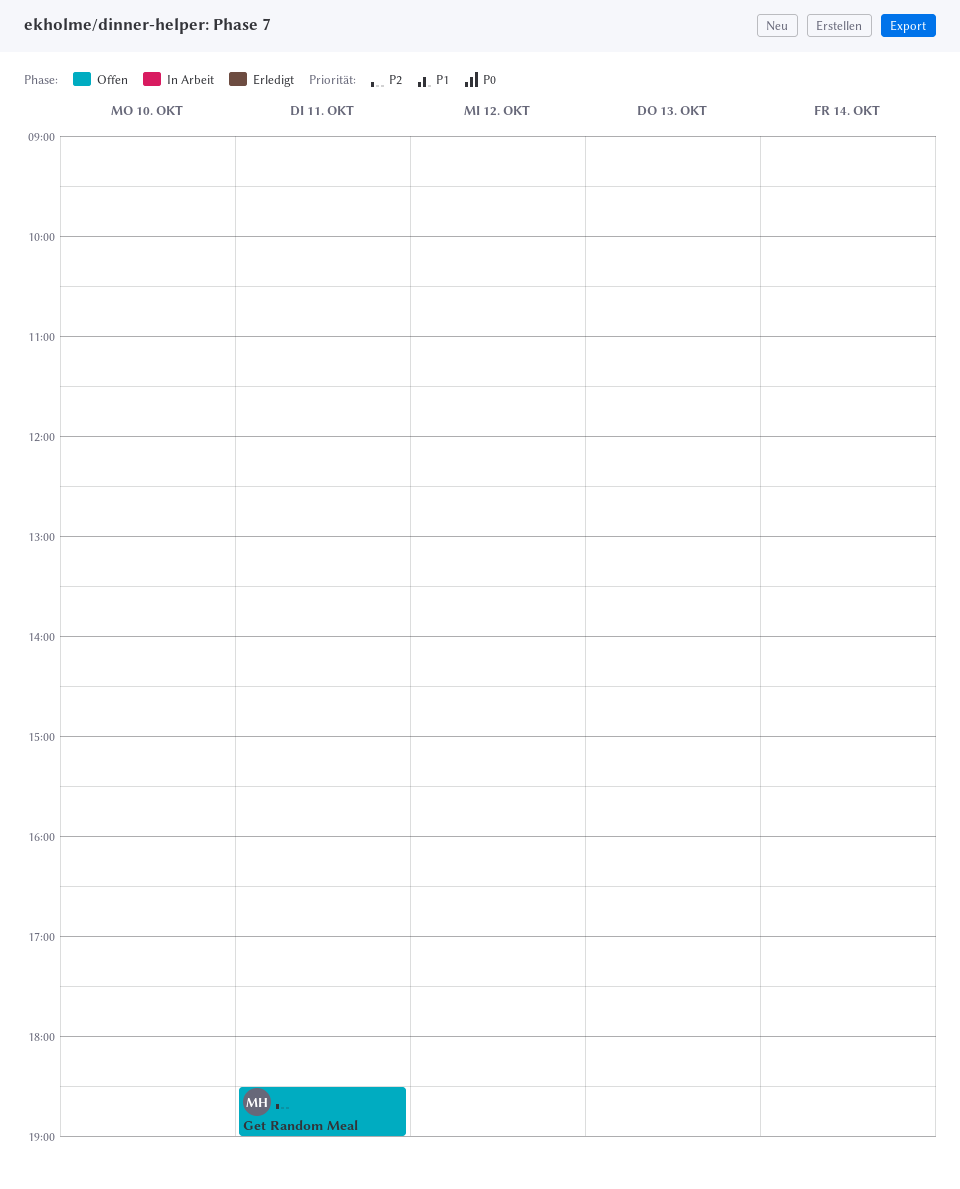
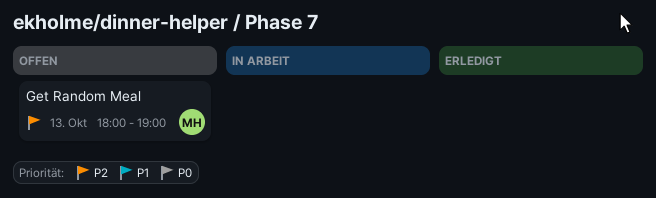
Get Random Meal, day: Oct 11 -> Oct 13
Get Random Meal, begins: 18:30 -> 18:00

